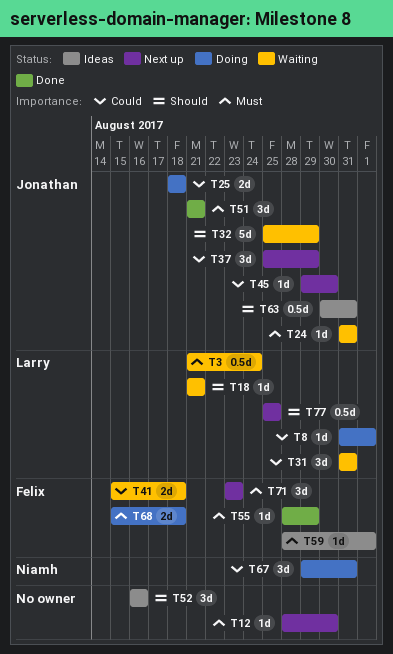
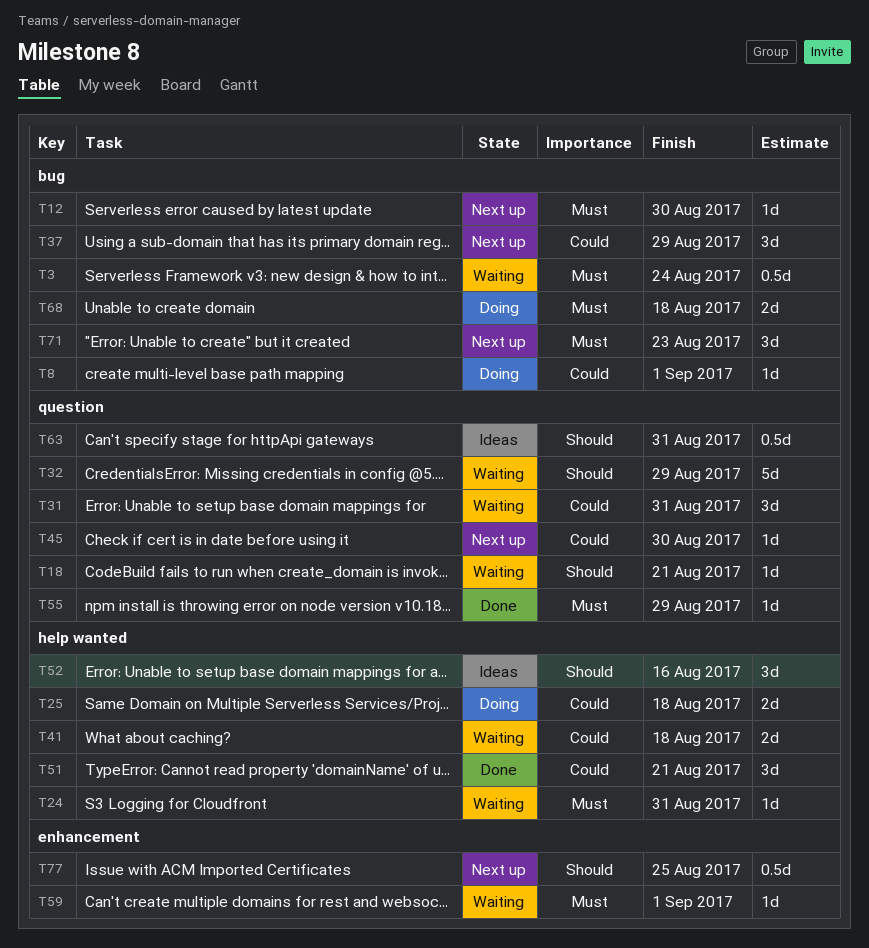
T51, priority: Must -> Could
T59, status: Ideas -> Waiting
T67: present -> none

